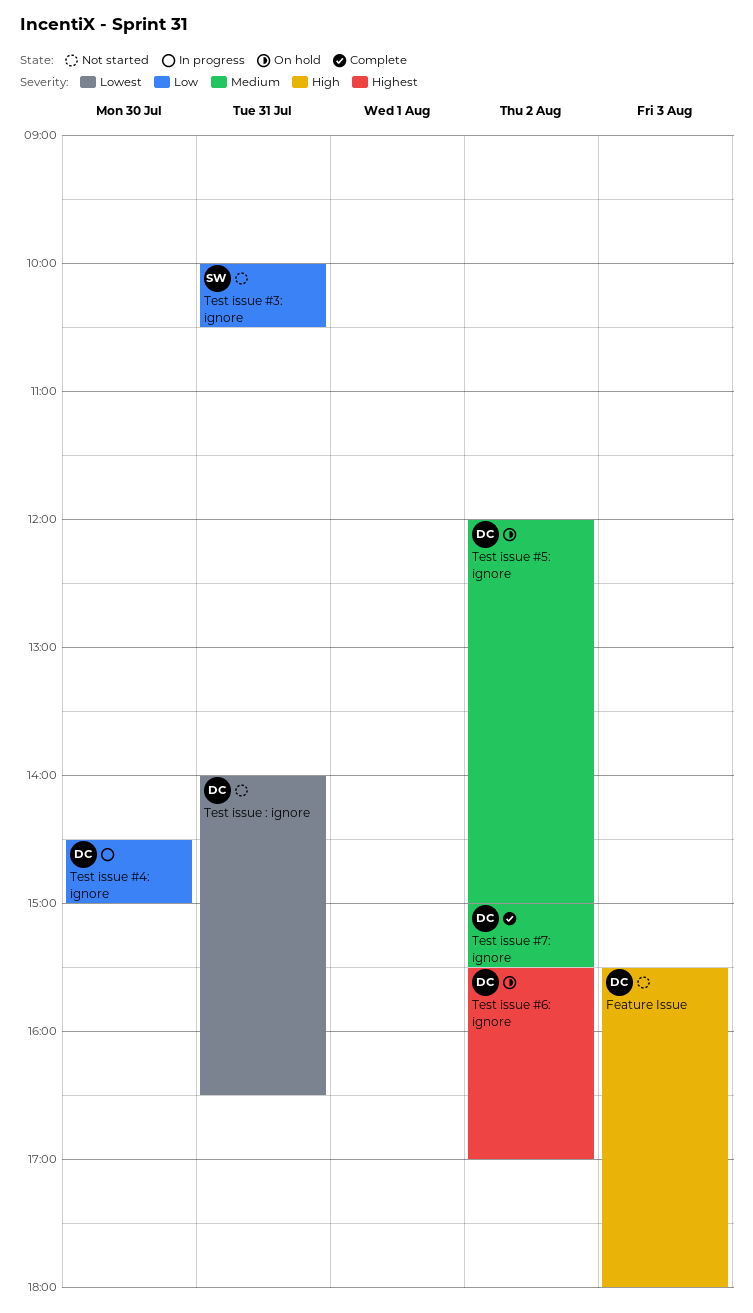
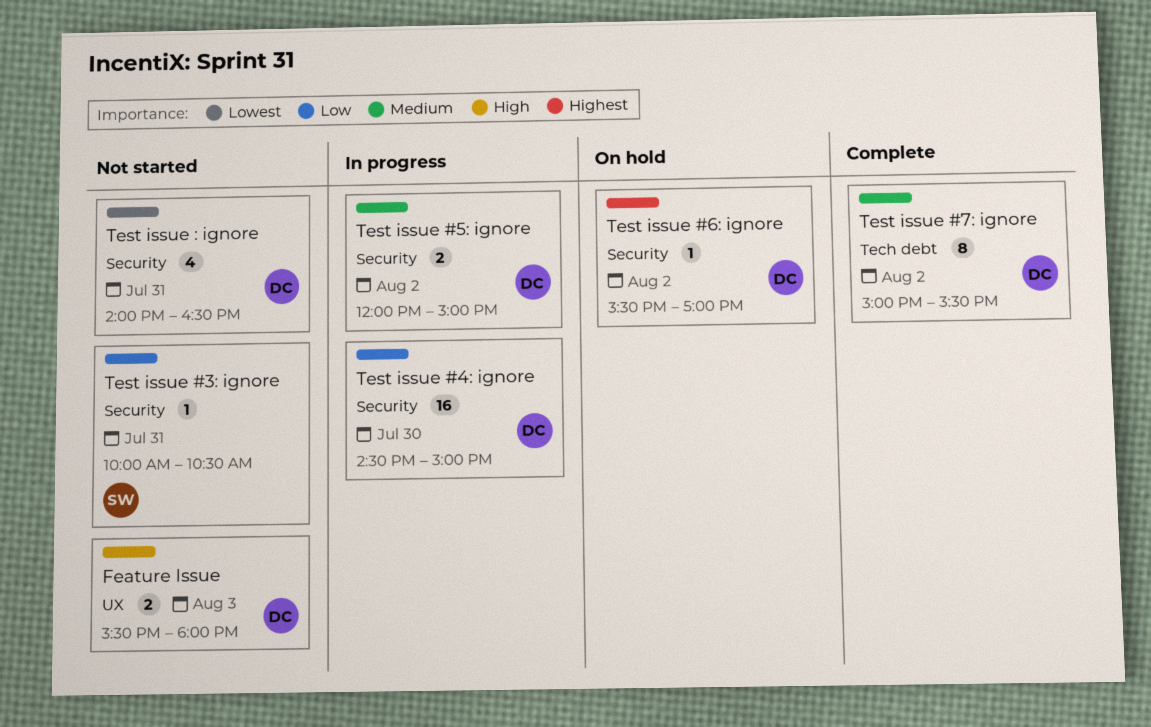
Test issue #5: ignore, status: On hold -> In progress

